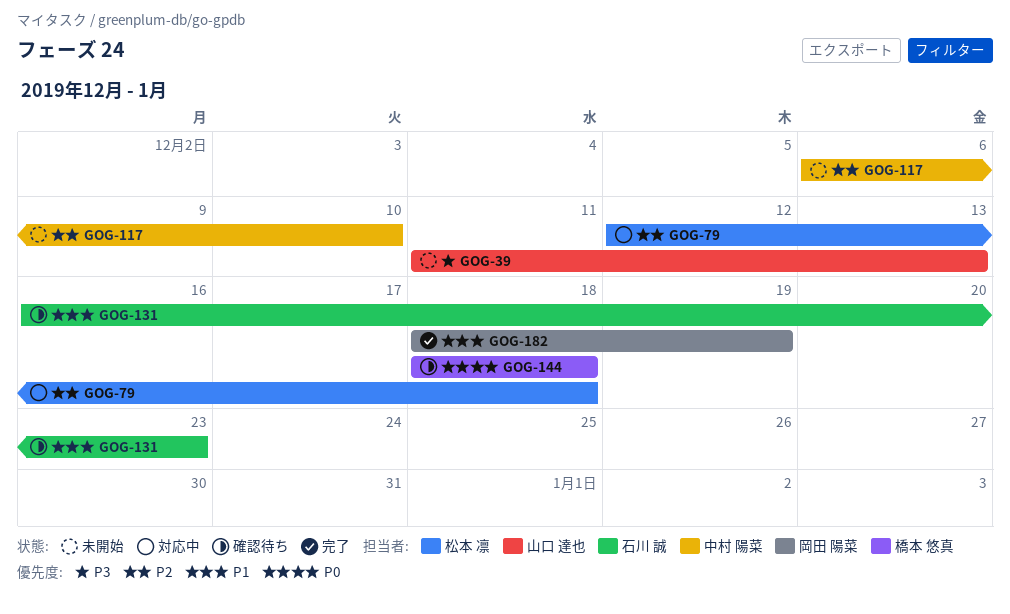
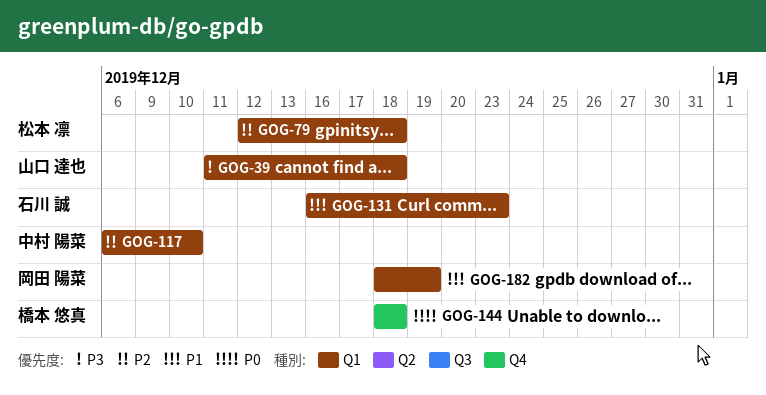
GOG-39, due: Dec 13 -> Dec 18

